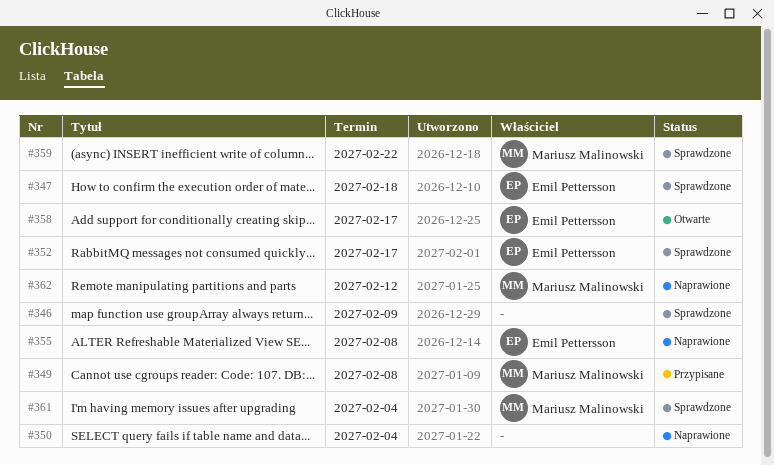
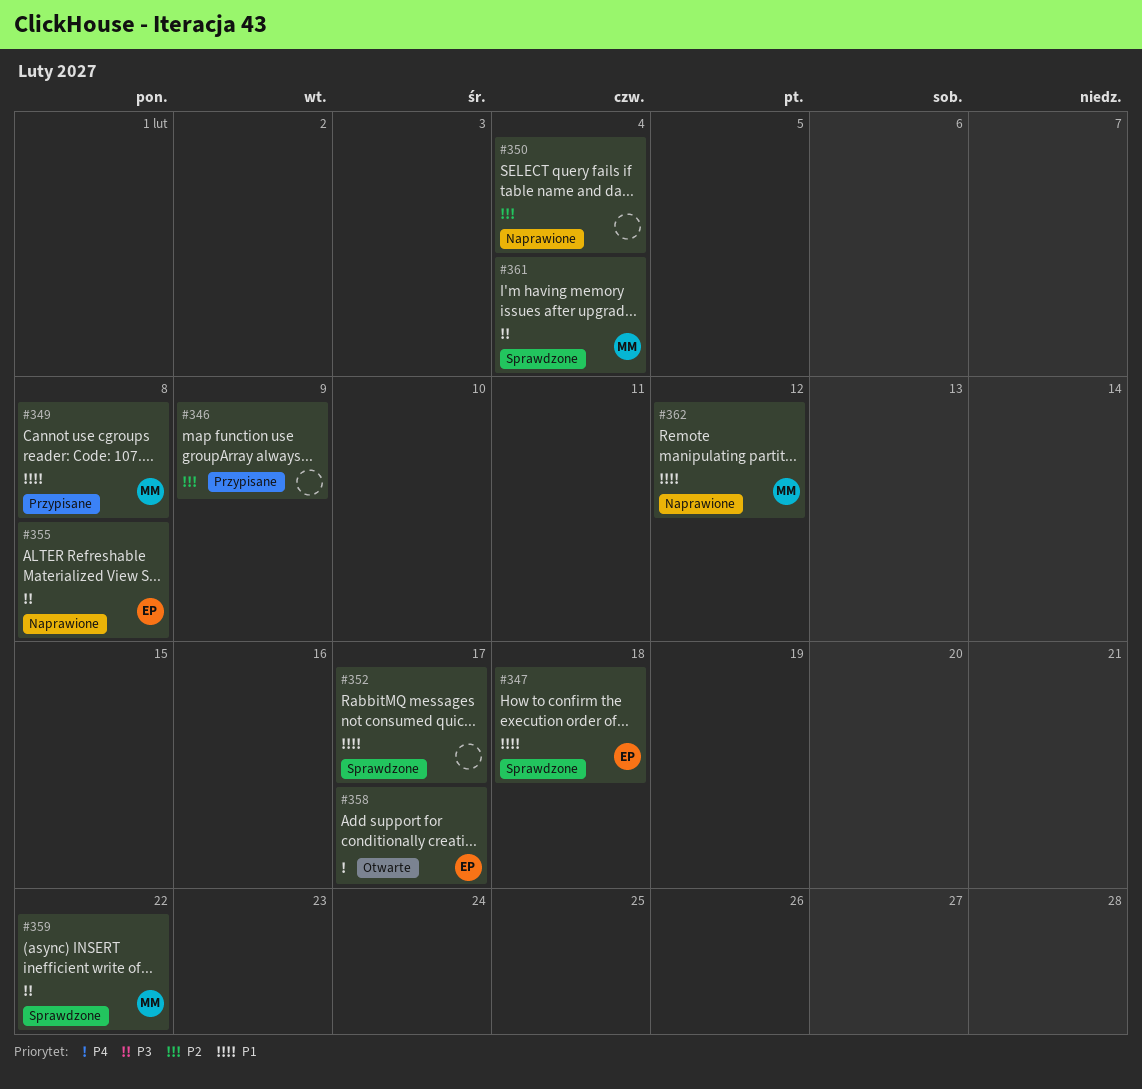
#346, status: Sprawdzone -> Przypisane
#352, owner: Emil Pettersson -> none

